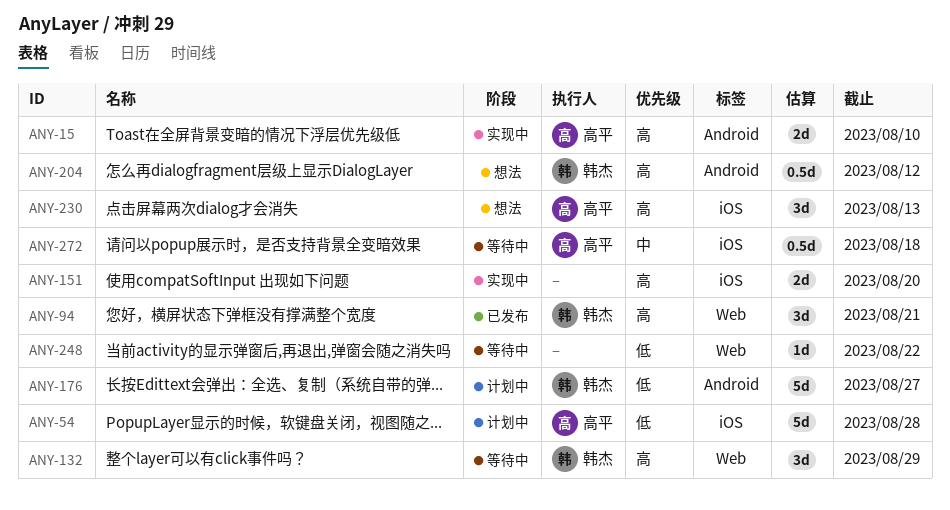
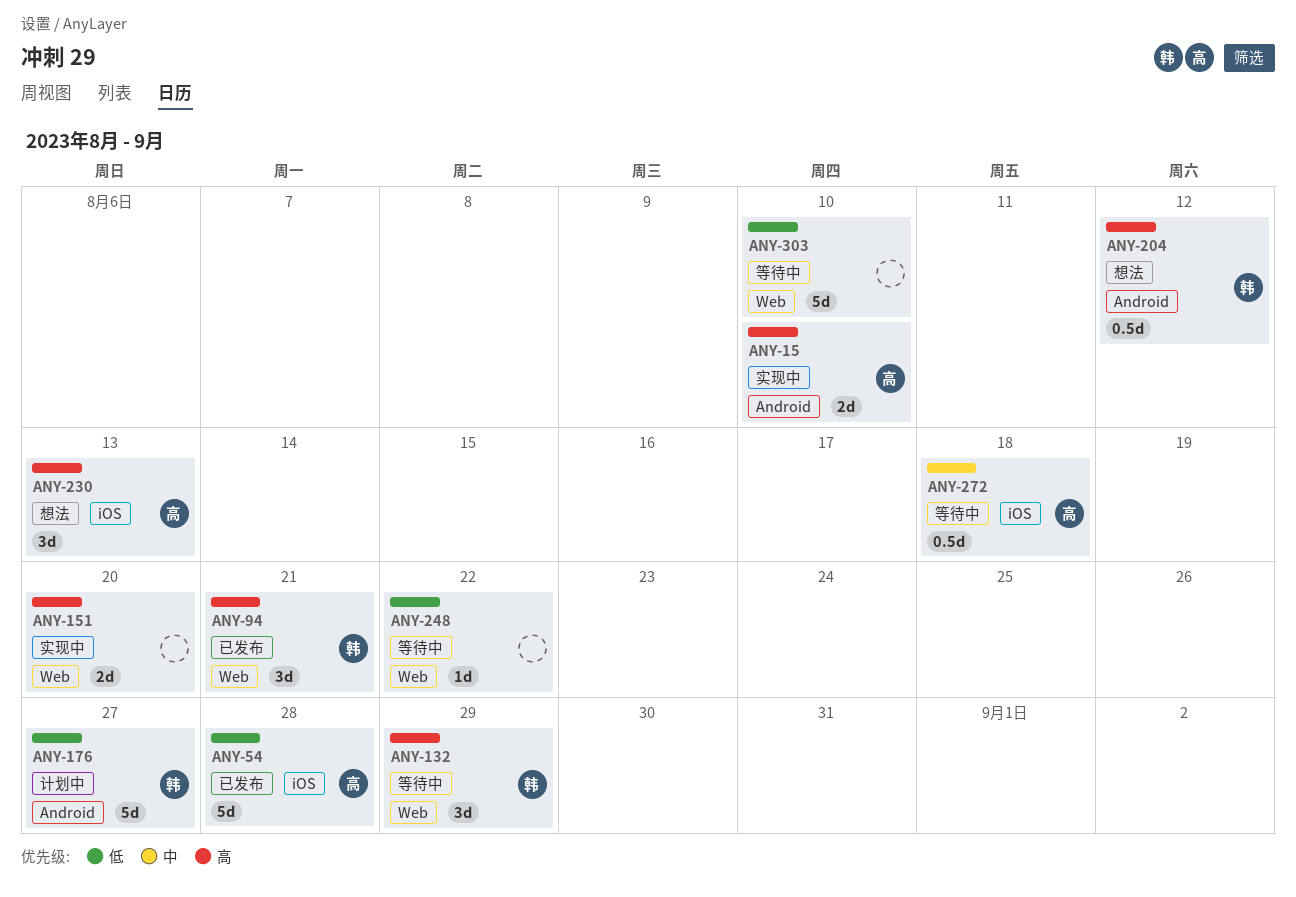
ANY-54, status: 计划中 -> 已发布
ANY-151, label: iOS -> Web
ANY-303: none -> present

